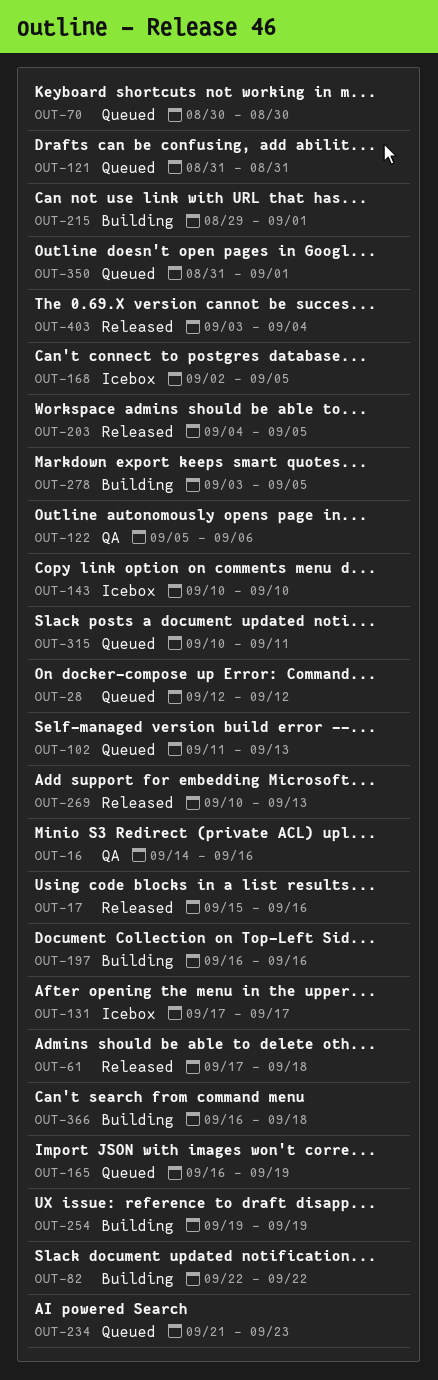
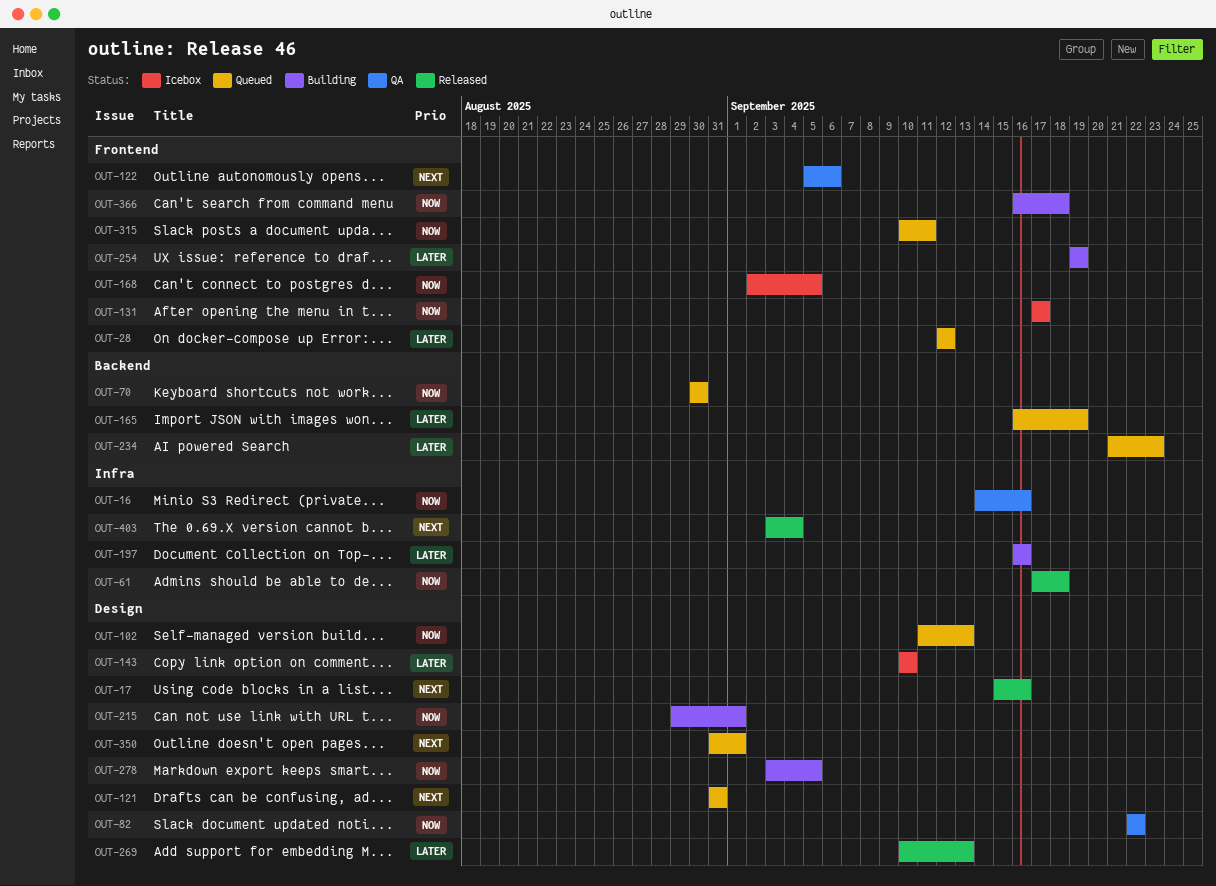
OUT-82, status: Building -> QA
OUT-203: present -> none

